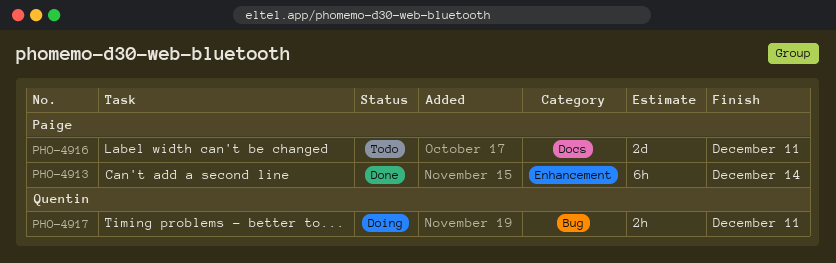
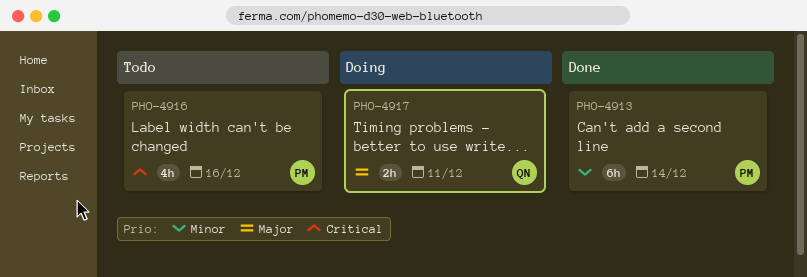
PHO-4916, estimate: 2d -> 4h
PHO-4916, due: Dec 11 -> Dec 16

